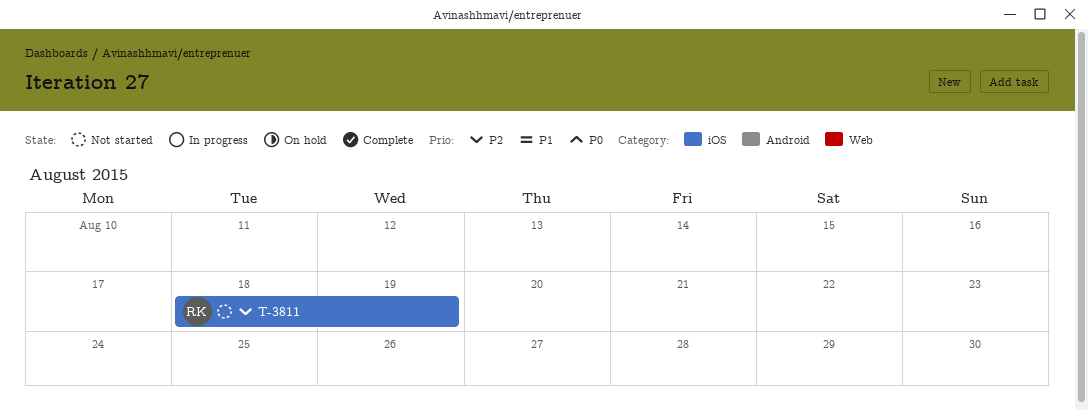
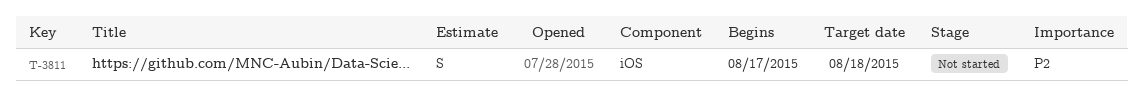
T-3811, start: Aug 18 -> Aug 17
T-3811, due: Aug 19 -> Aug 18

